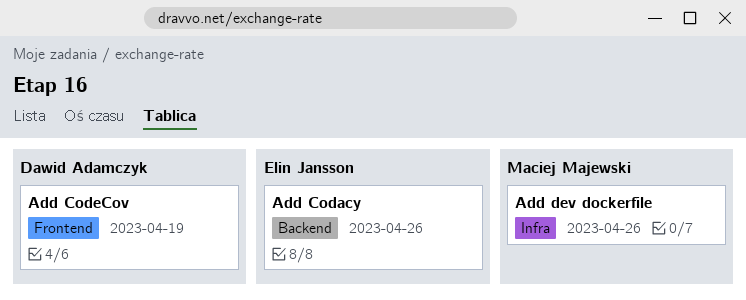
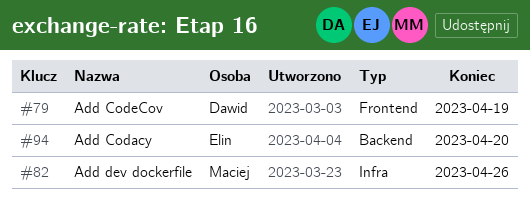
Add Codacy, due: Apr 26 -> Apr 20

